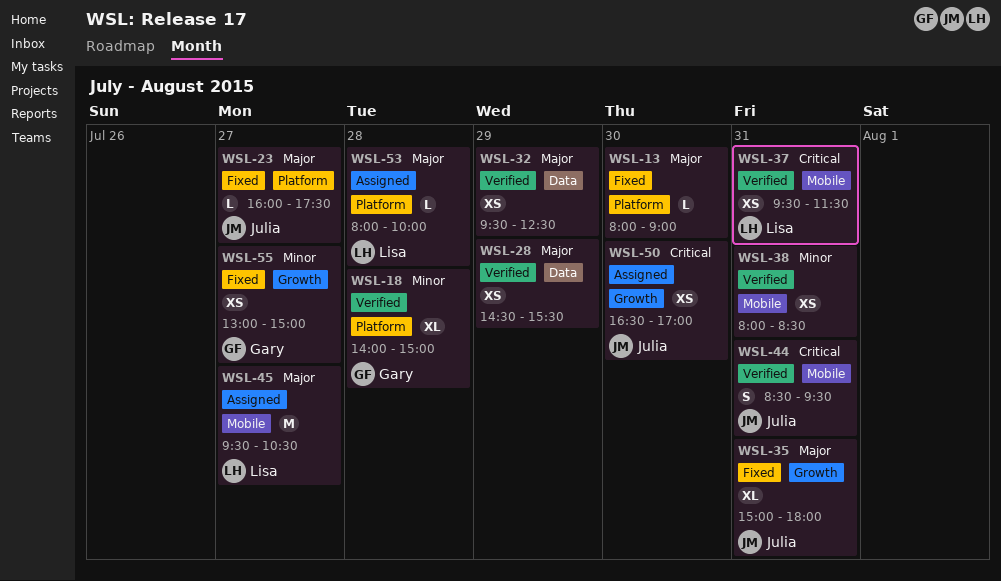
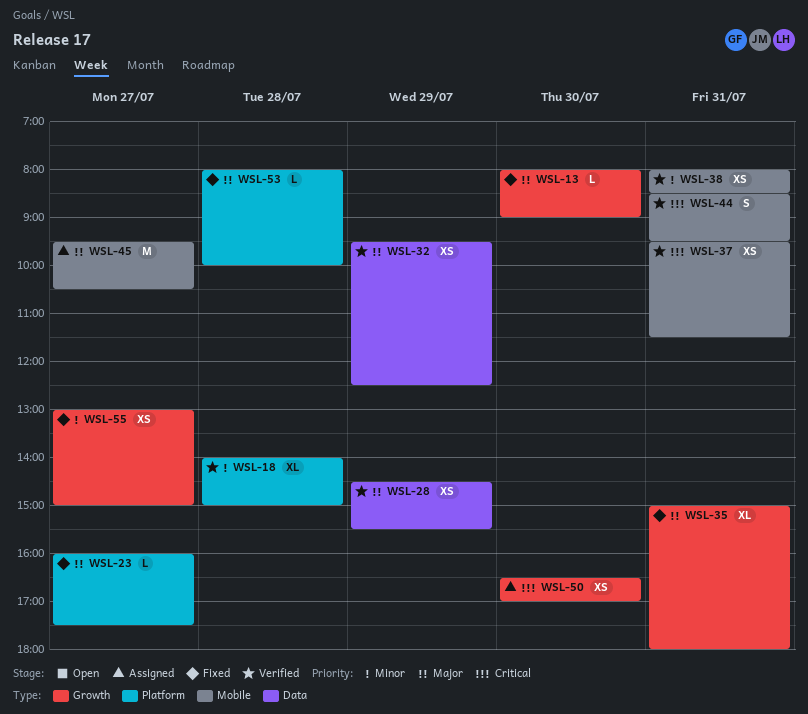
WSL-13, label: Platform -> Growth
WSL-53, status: Assigned -> Fixed

